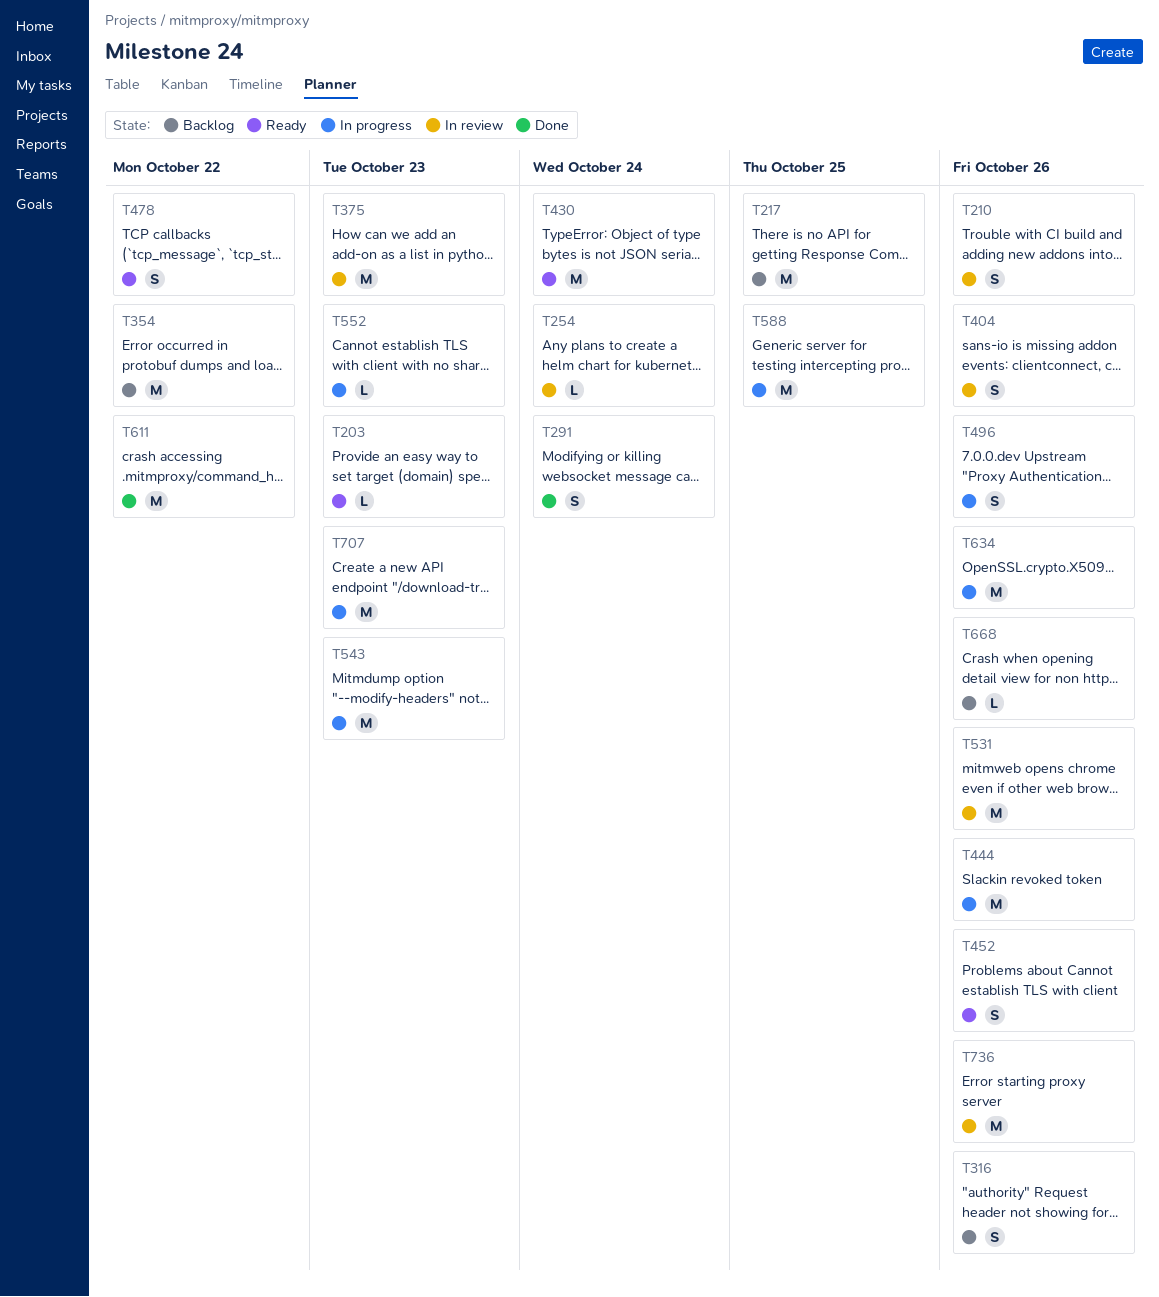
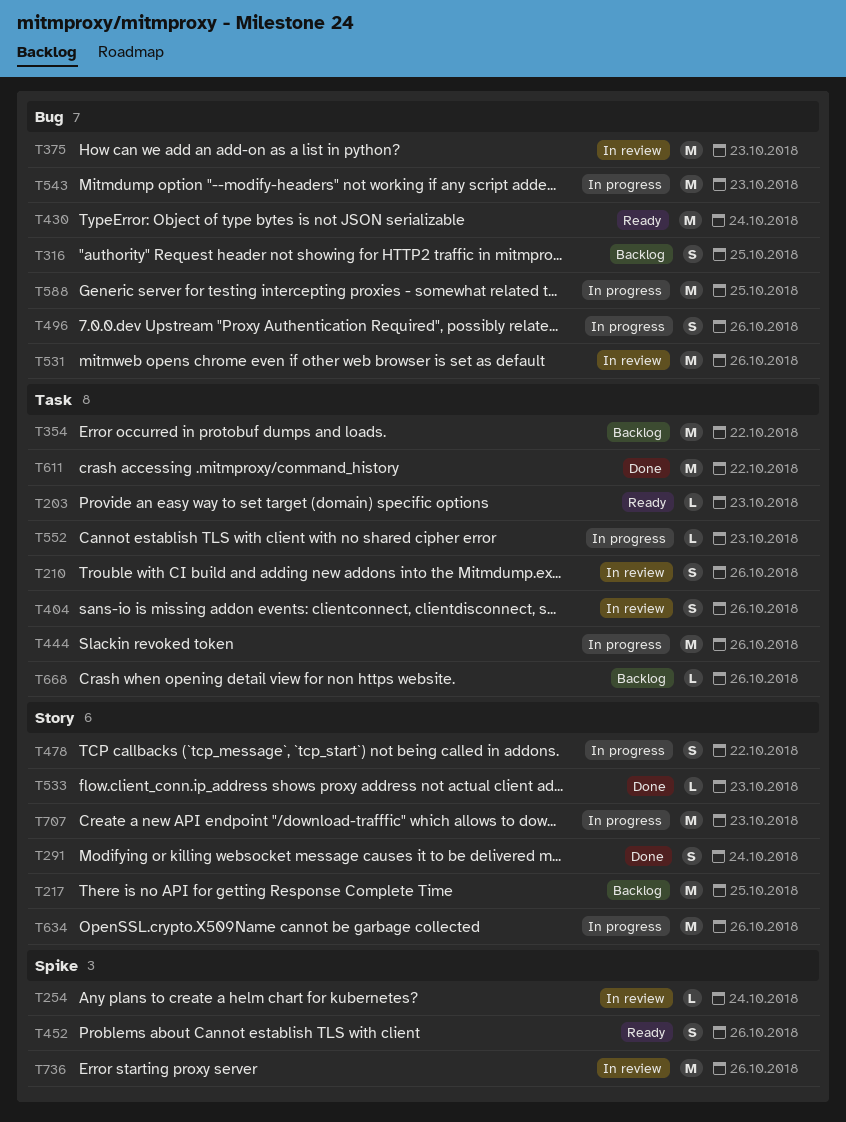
T316, due: Oct 26 -> Oct 25
T478, status: Ready -> In progress
T533: none -> present

